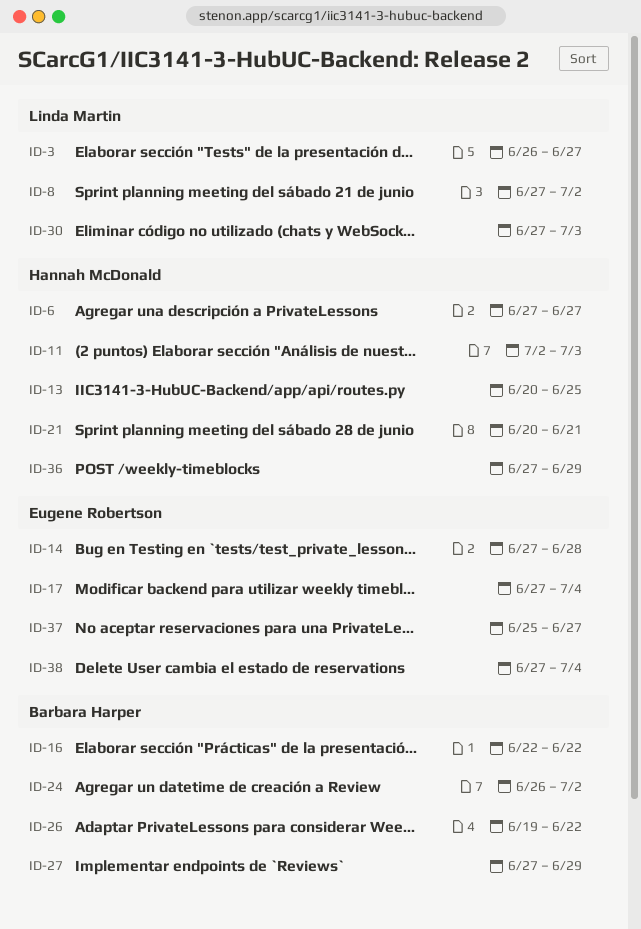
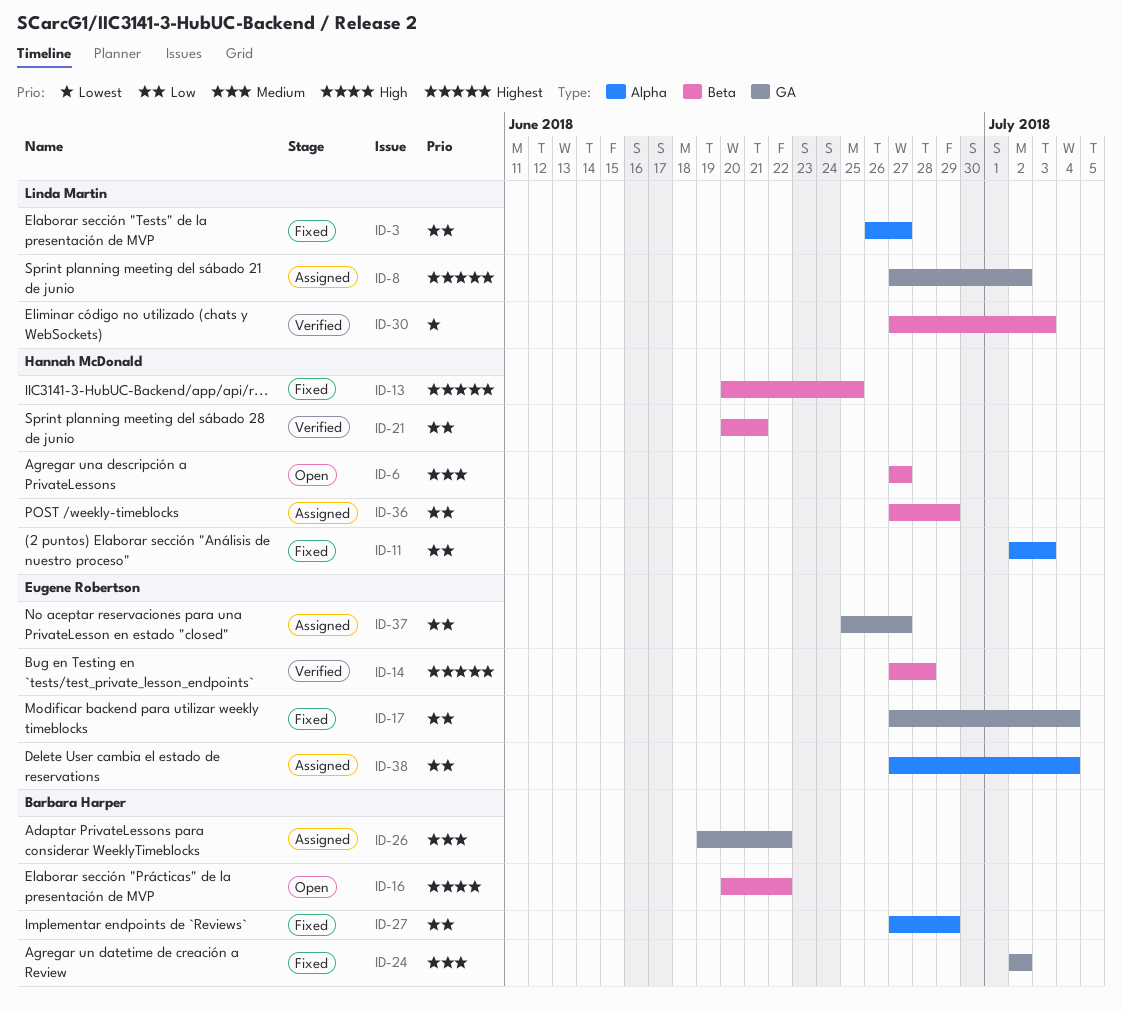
ID-16, start: Jun 22 -> Jun 20
ID-24, start: Jun 26 -> Jul 2

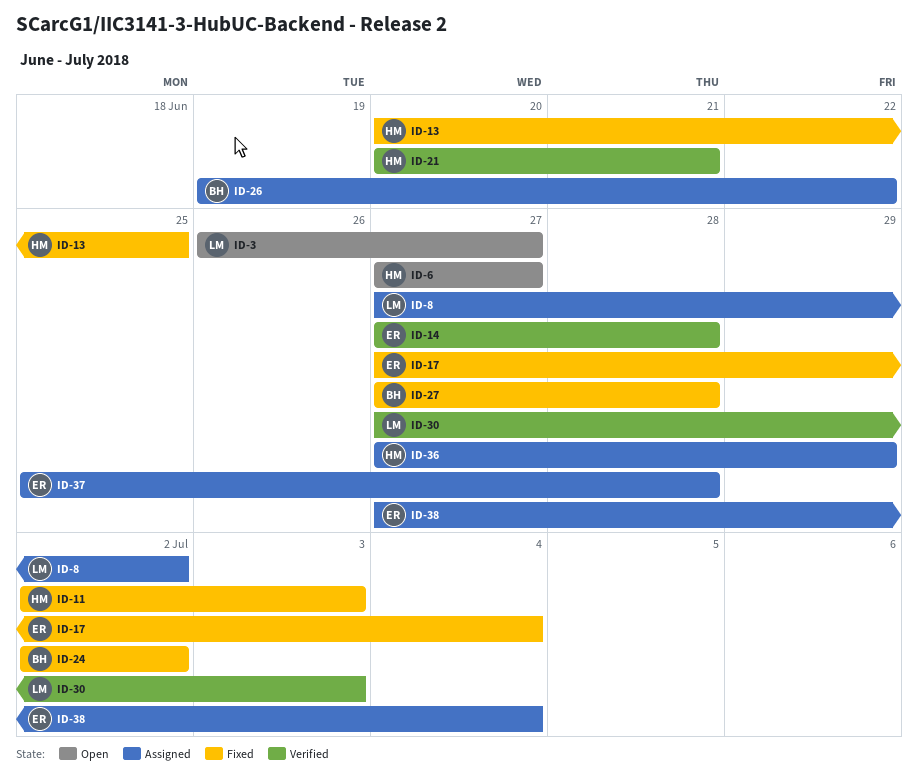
ID-3, status: Fixed -> Open
ID-16: present -> none
ID-27, due: Jun 29 -> Jun 28
ID-37, due: Jun 27 -> Jun 28

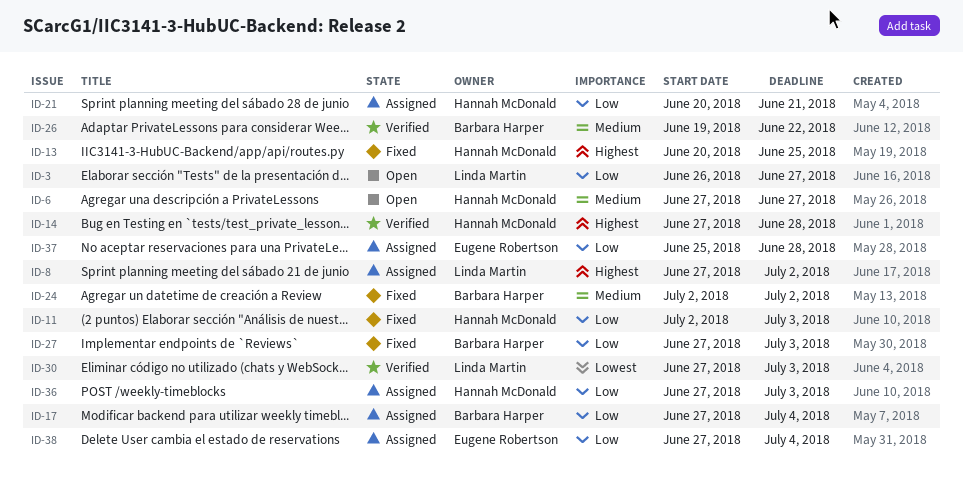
ID-14, owner: Eugene Robertson -> Hannah McDonald
ID-17, status: Fixed -> Assigned
ID-17, owner: Eugene Robertson -> Barbara Harper
ID-21, status: Verified -> Assigned
ID-26, status: Assigned -> Verified
ID-27, due: Jun 28 -> Jul 3
ID-36, due: Jun 29 -> Jul 3

